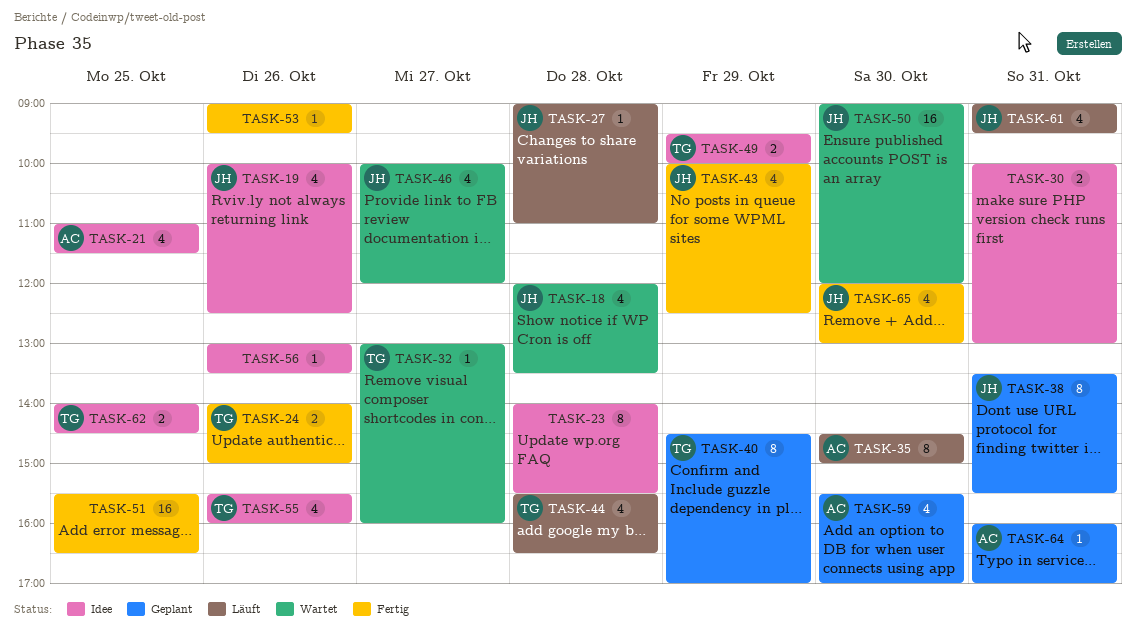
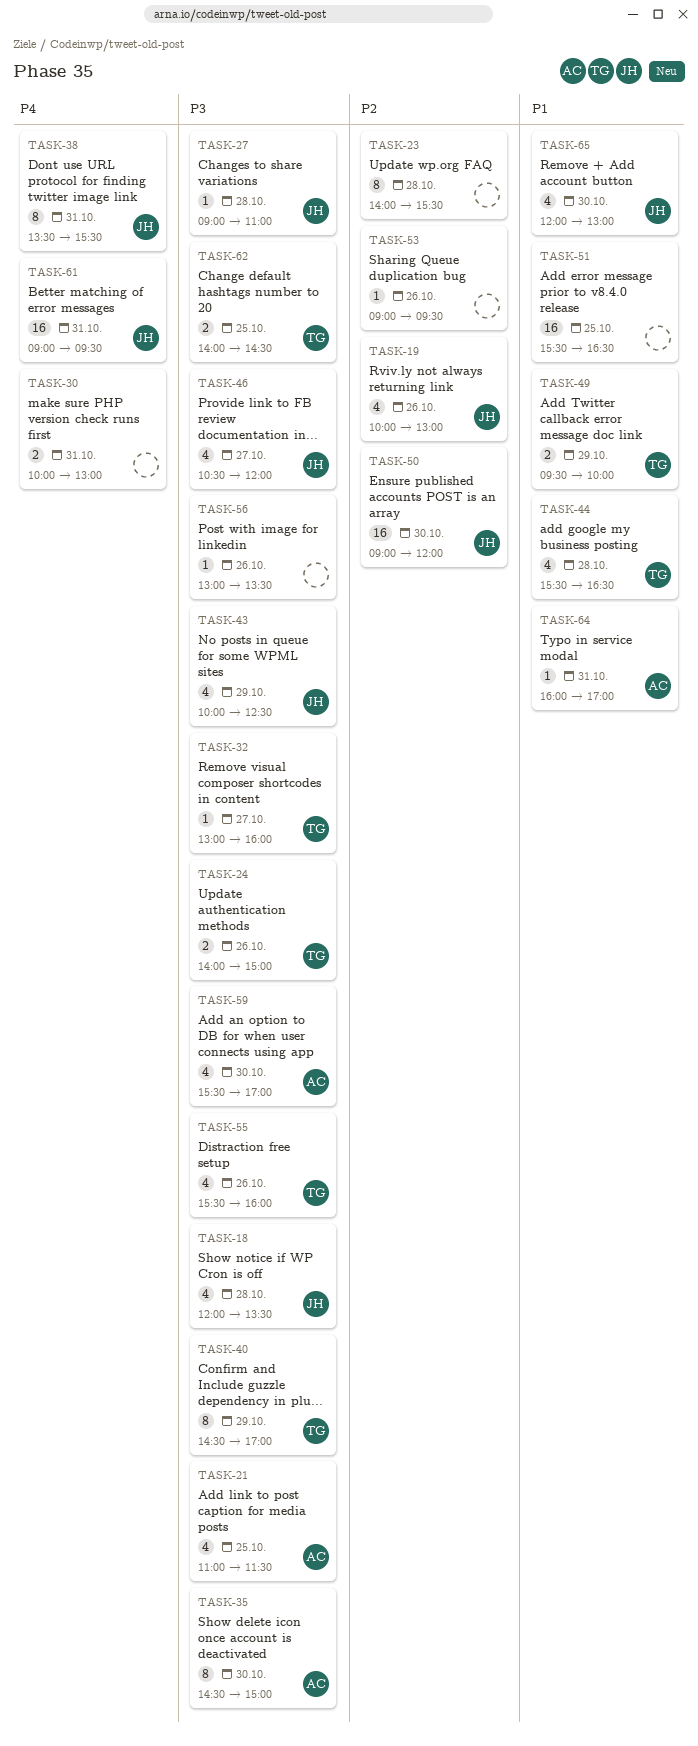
TASK-19, ends: 12:30 -> 13:00
TASK-46, begins: 10:00 -> 10:30
TASK-61, estimate: 4 -> 16

